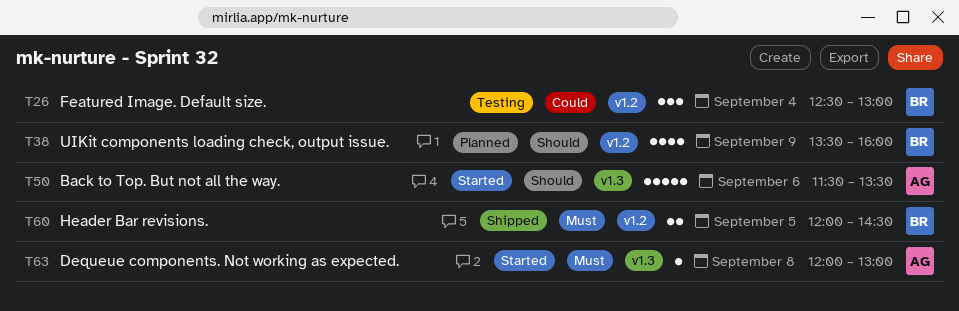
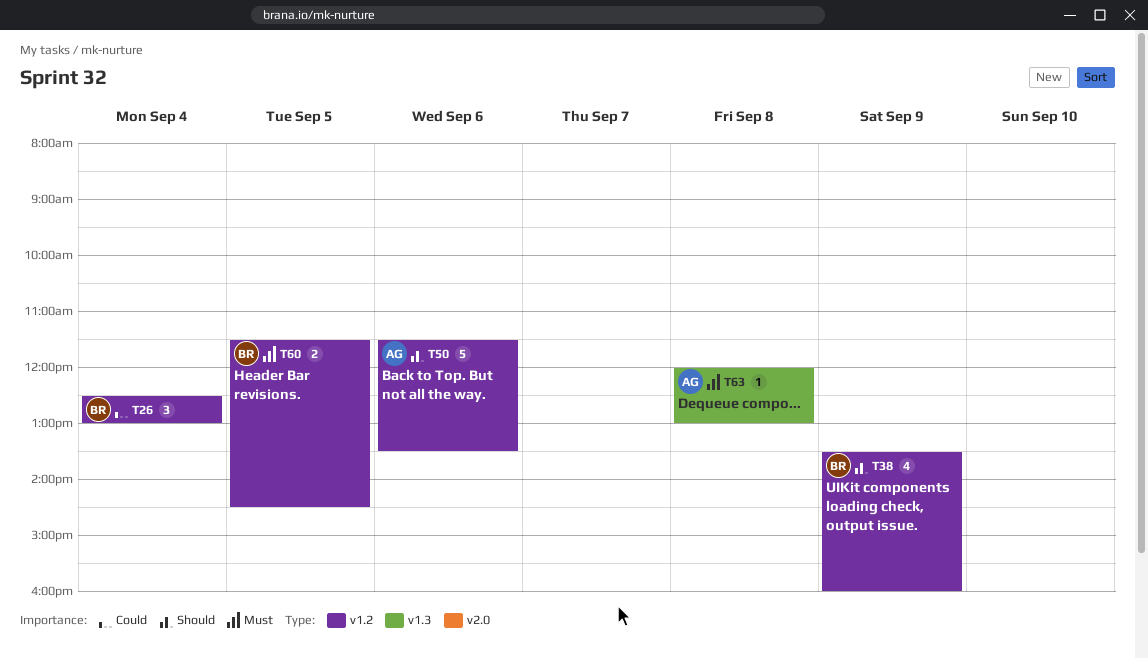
T50, label: v1.3 -> v1.2
T60, begins: 12:00 -> 11:30

